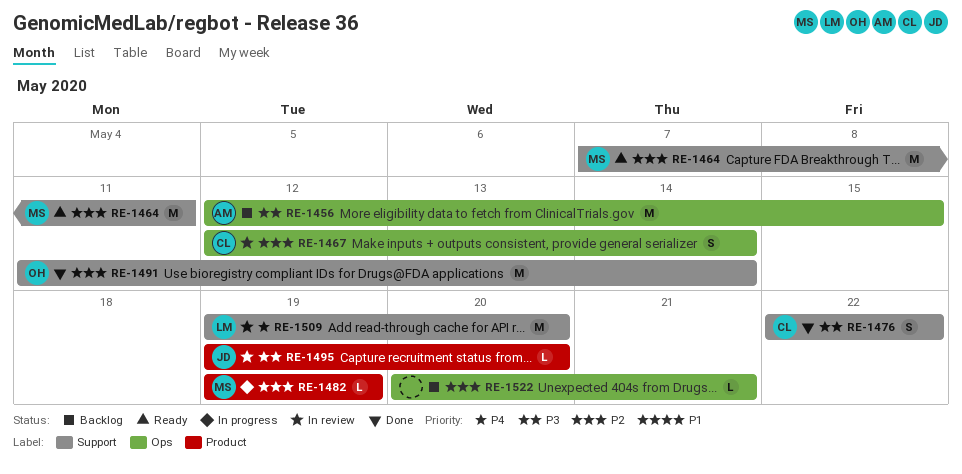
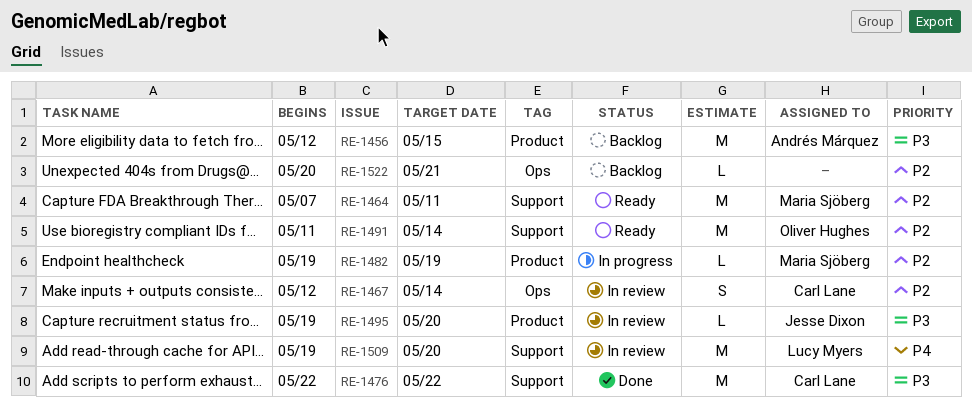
RE-1456, label: Ops -> Product
RE-1476, estimate: S -> M
RE-1491, status: Done -> Ready

